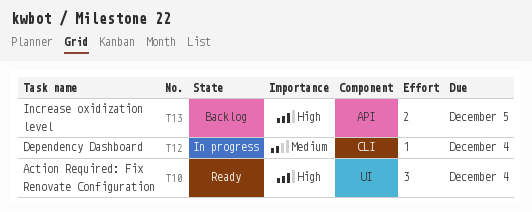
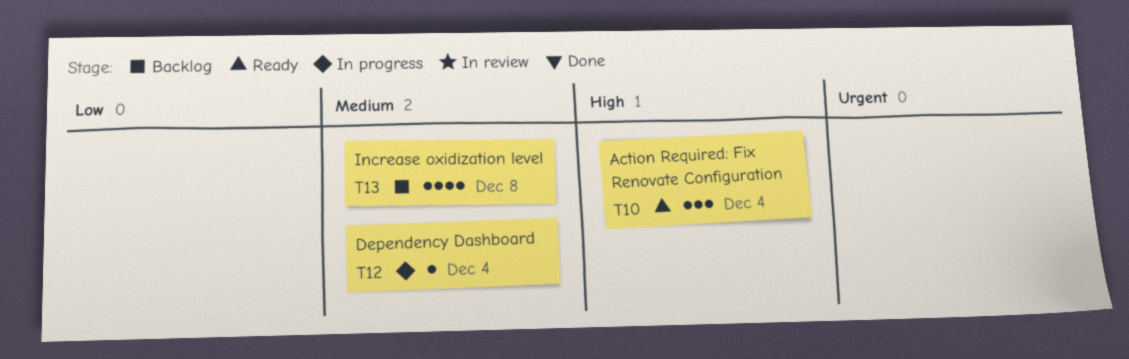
T13, priority: High -> Medium
T13, estimate: 2 -> 4
T13, due: Dec 5 -> Dec 8

